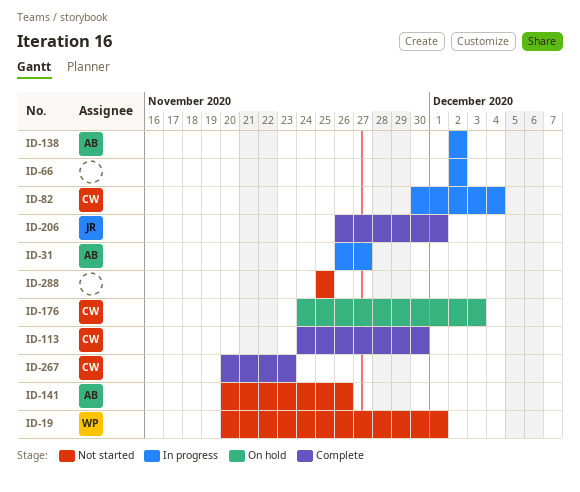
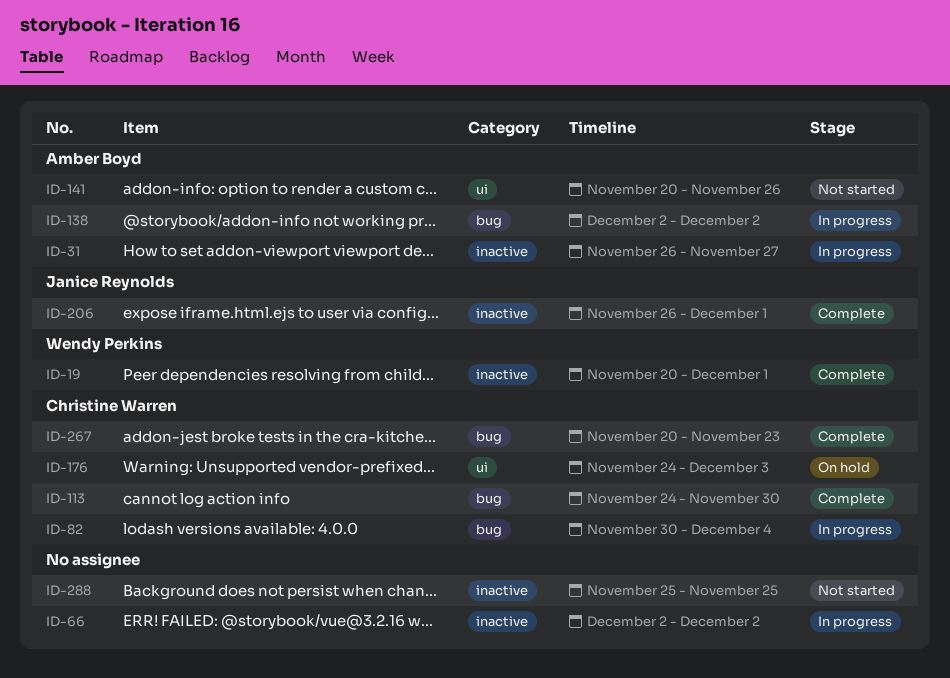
ID-19, status: Not started -> Complete

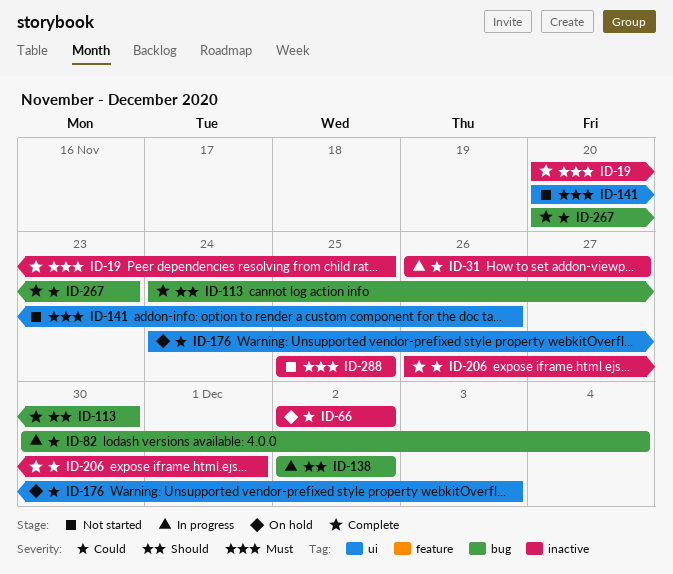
ID-19, due: Dec 1 -> Nov 25
ID-66, status: In progress -> On hold

